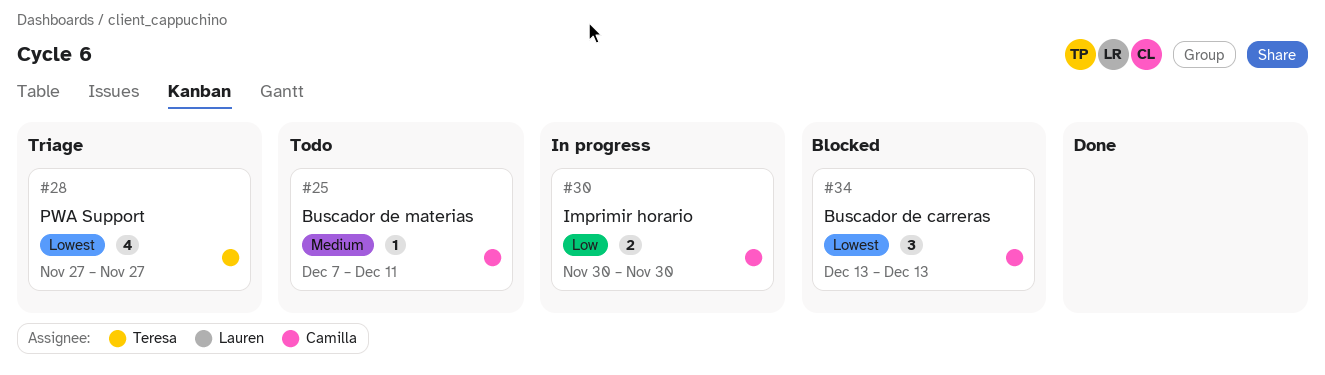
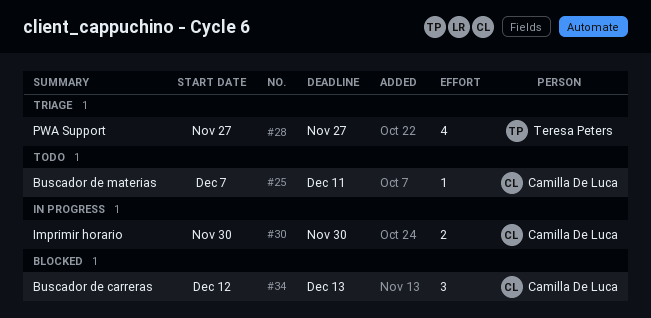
#34, start: Dec 13 -> Dec 12

